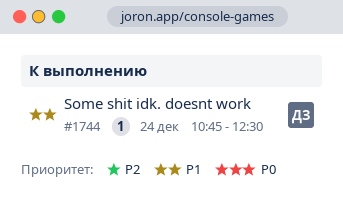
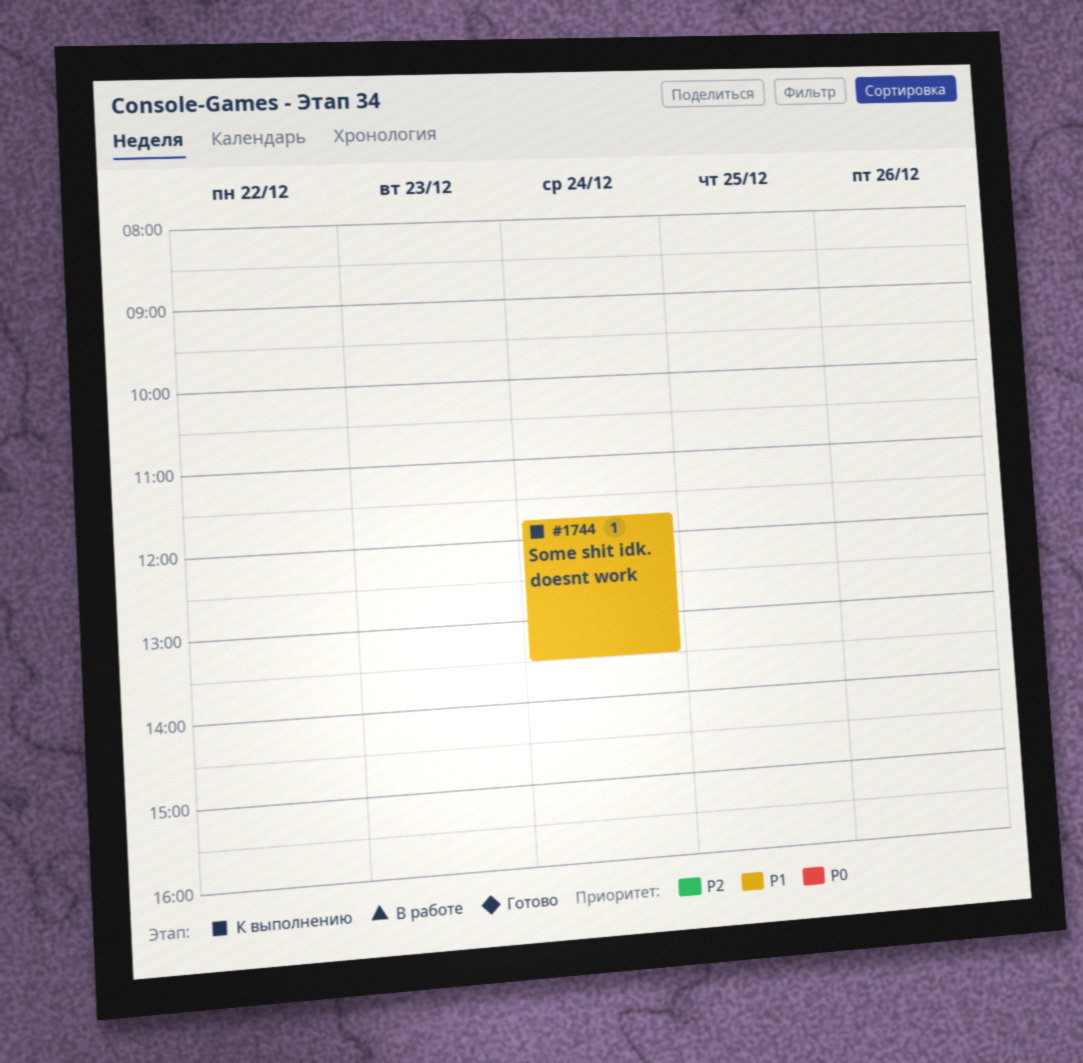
#1744, begins: 10:45 -> 11:45
#1744, ends: 12:30 -> 13:30

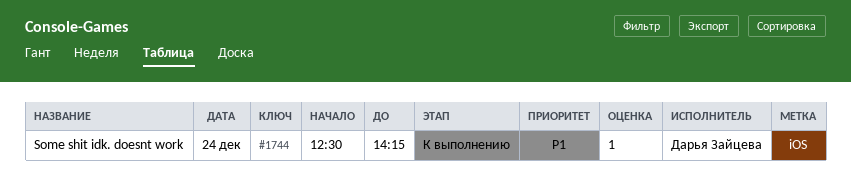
#1744, begins: 11:45 -> 12:30
#1744, ends: 13:30 -> 14:15

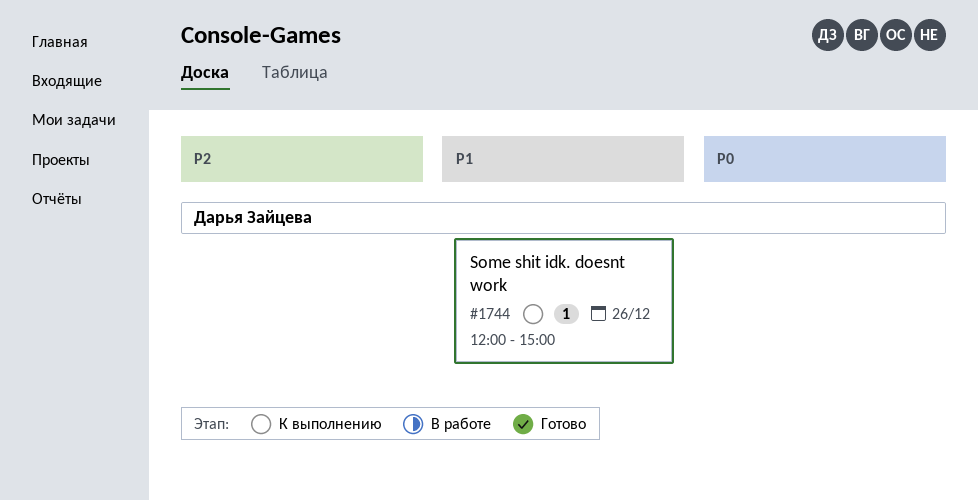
#1744, day: Dec 24 -> Dec 26
#1744, begins: 12:30 -> 12:00
#1744, ends: 14:15 -> 15:00

